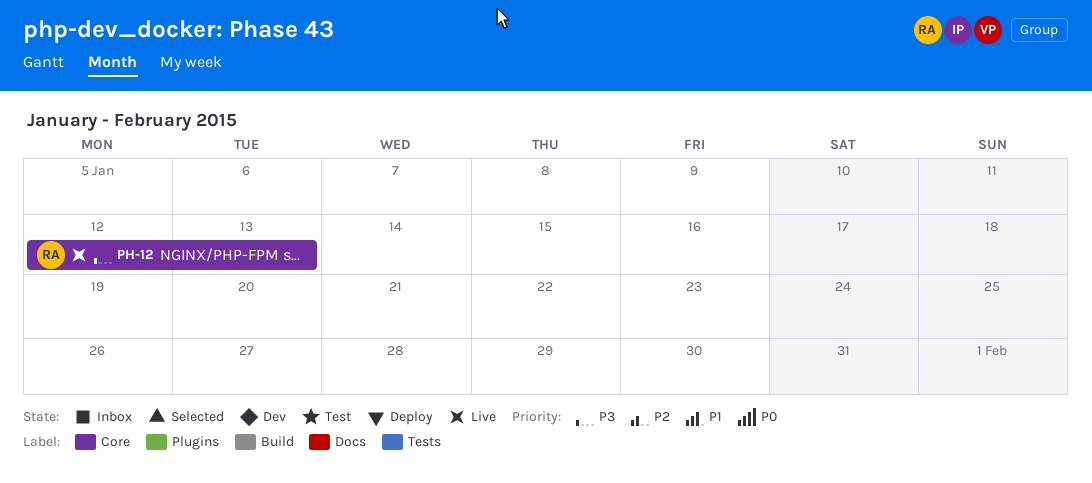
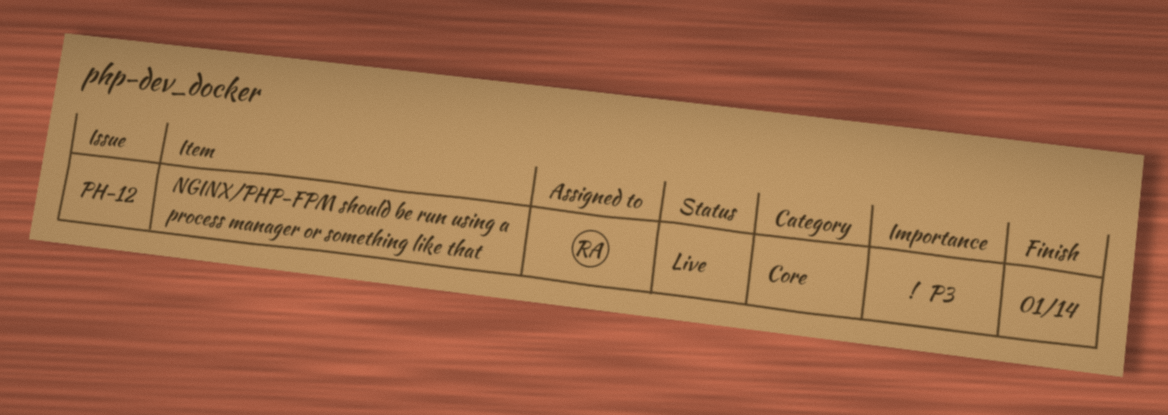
PH-12, due: Jan 13 -> Jan 14

